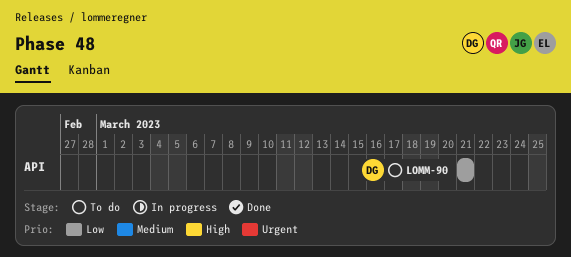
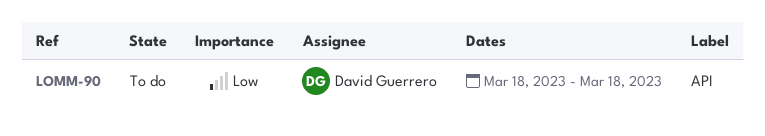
LOMM-90, start: Mar 21 -> Mar 18
LOMM-90, due: Mar 21 -> Mar 18

